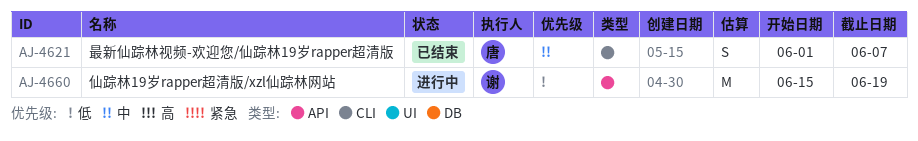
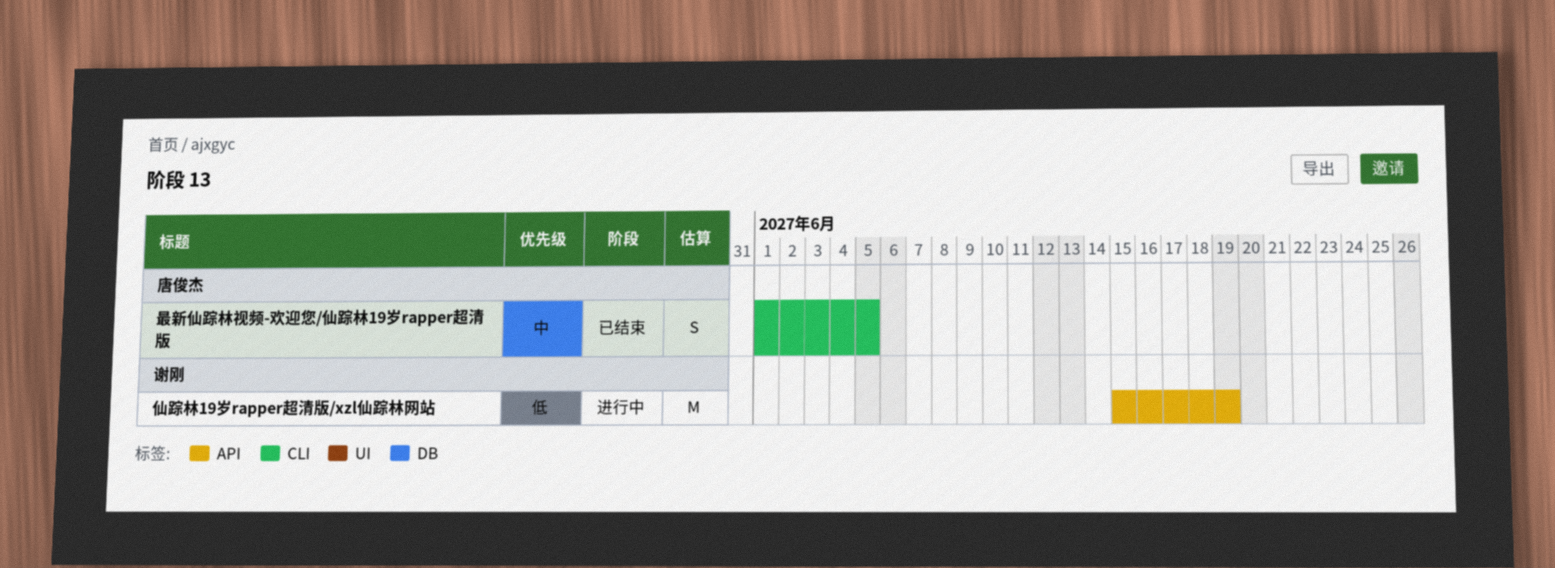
最新仙踪林视频-欢迎您/仙踪林19岁rapper超清版, due: Jun 7 -> Jun 5

